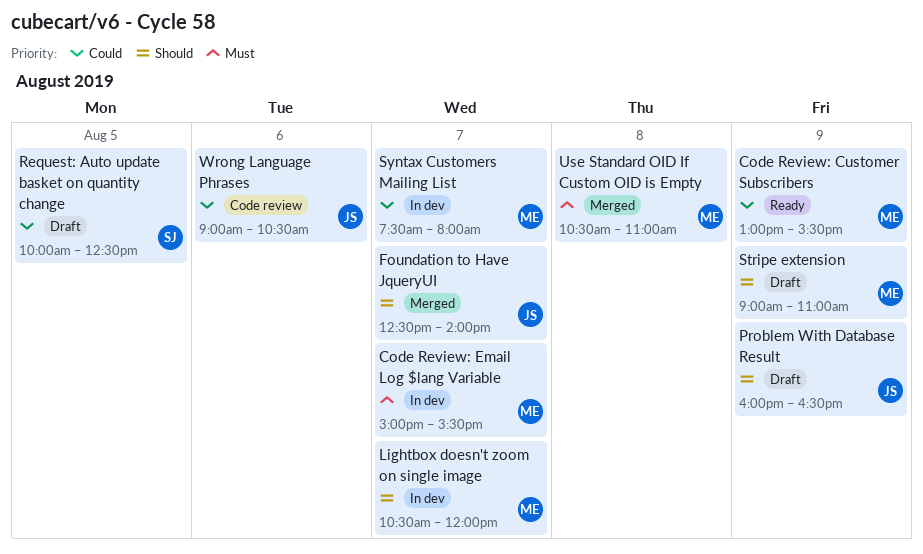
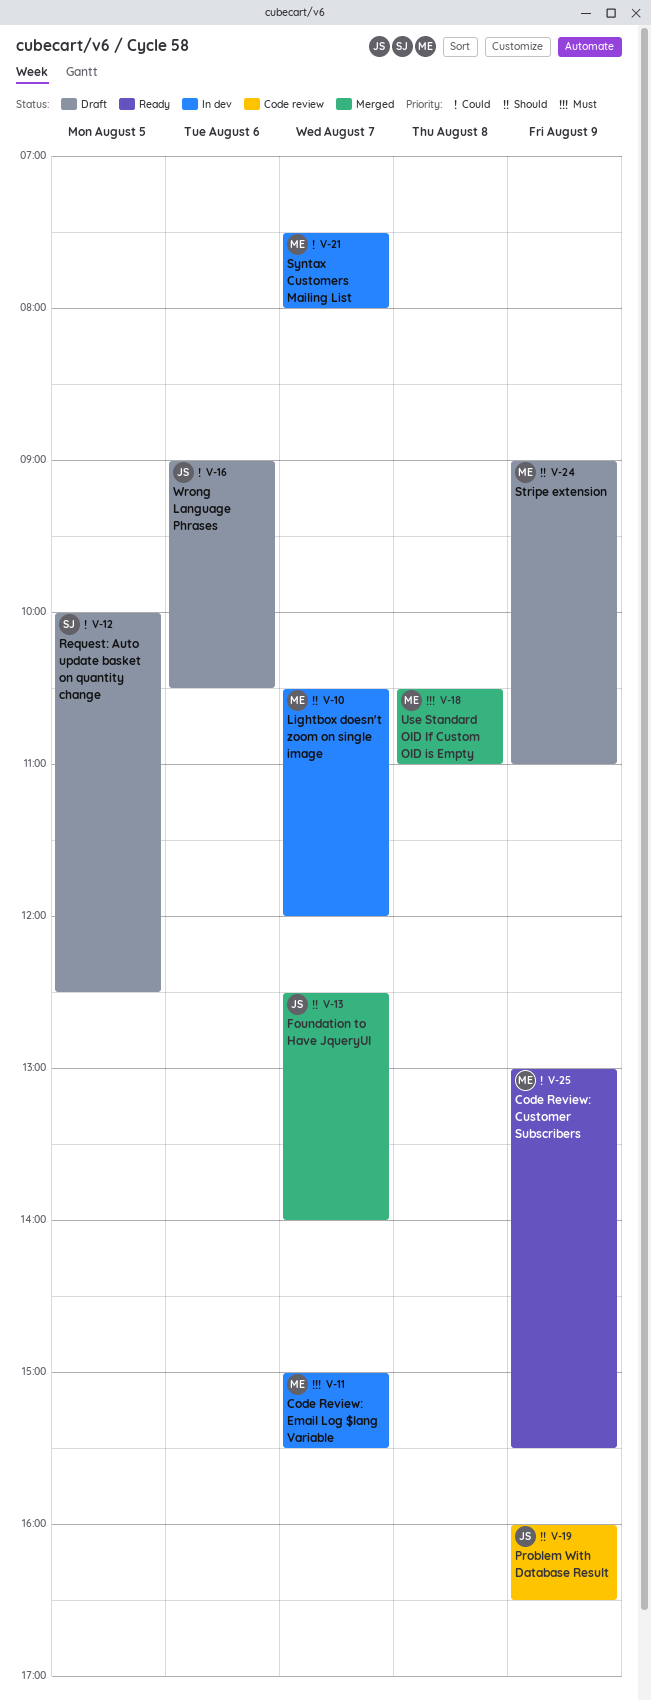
Problem With Database Result, status: Draft -> Code review
Wrong Language Phrases, status: Code review -> Draft

